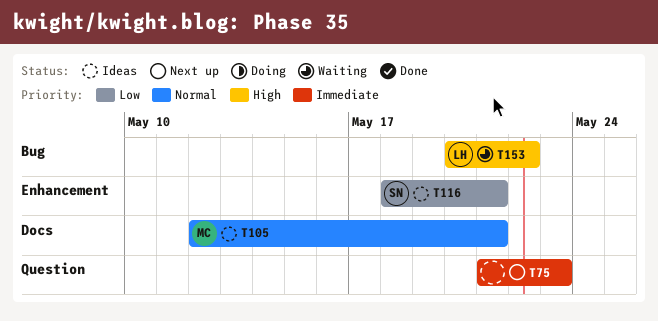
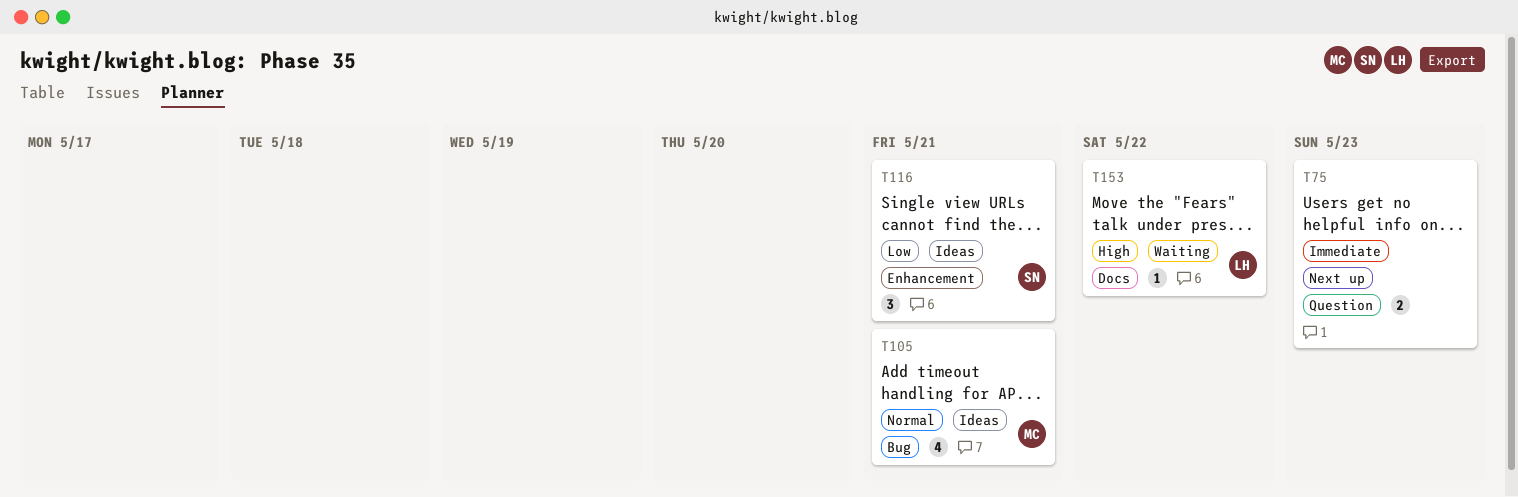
T105, label: Docs -> Bug
T153, label: Bug -> Docs

